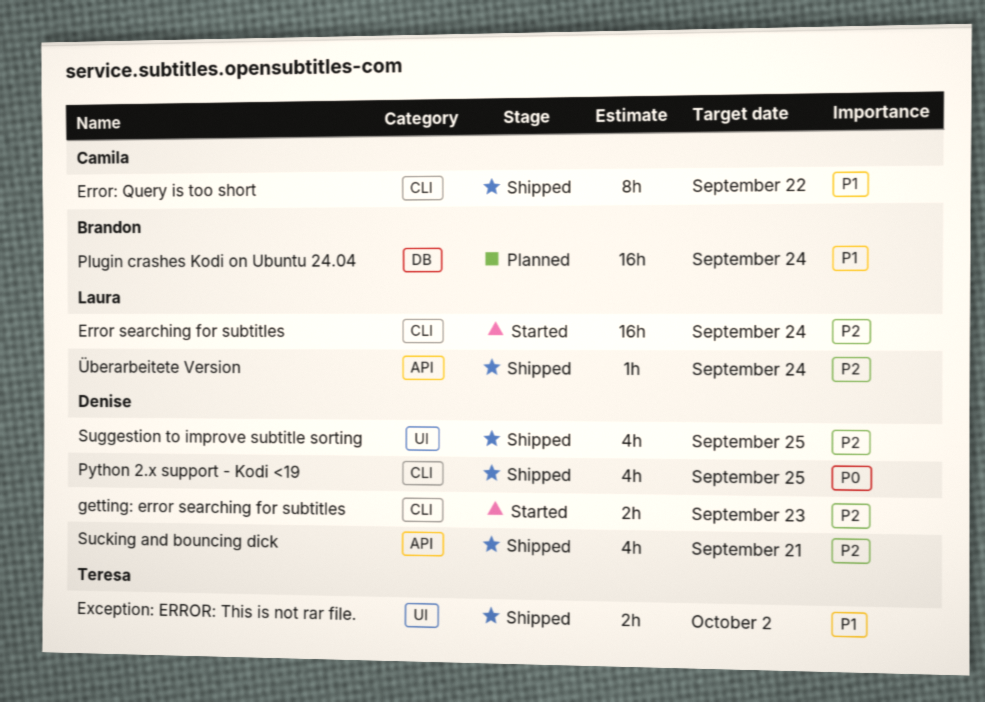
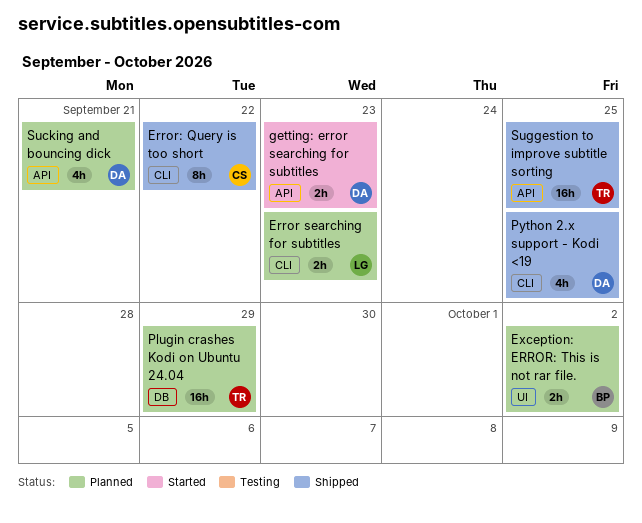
Error searching for subtitles, status: Started -> Planned
Error searching for subtitles, estimate: 16h -> 2h
Error searching for subtitles, due: Sep 24 -> Sep 23
Exception: ERROR: This is not rar file., status: Shipped -> Planned
Exception: ERROR: This is not rar file., owner: Teresa -> Brandon
getting: error searching for subtitles, label: CLI -> API
Plugin crashes Kodi on Ubuntu 24.04, owner: Brandon -> Teresa
Plugin crashes Kodi on Ubuntu 24.04, due: Sep 24 -> Sep 29
Sucking and bouncing dick, status: Shipped -> Planned
Suggestion to improve subtitle sorting, owner: Denise -> Teresa
Suggestion to improve subtitle sorting, label: UI -> API
Suggestion to improve subtitle sorting, estimate: 4h -> 16h
Überarbeitete Version: present -> none

